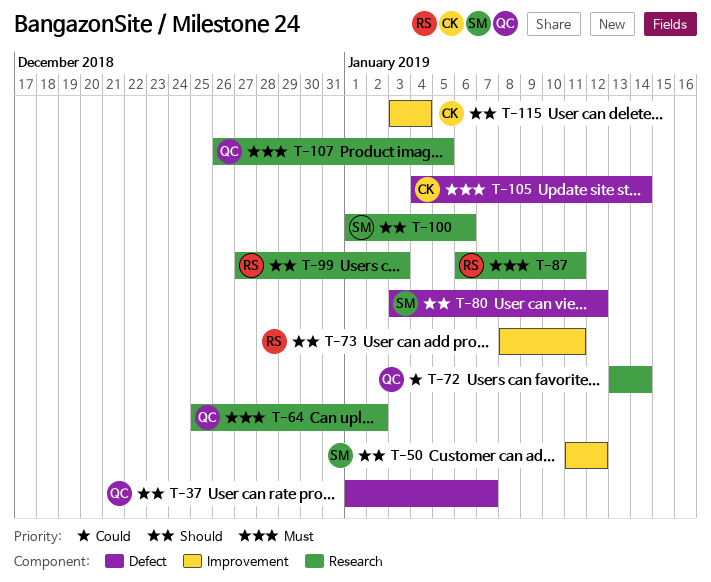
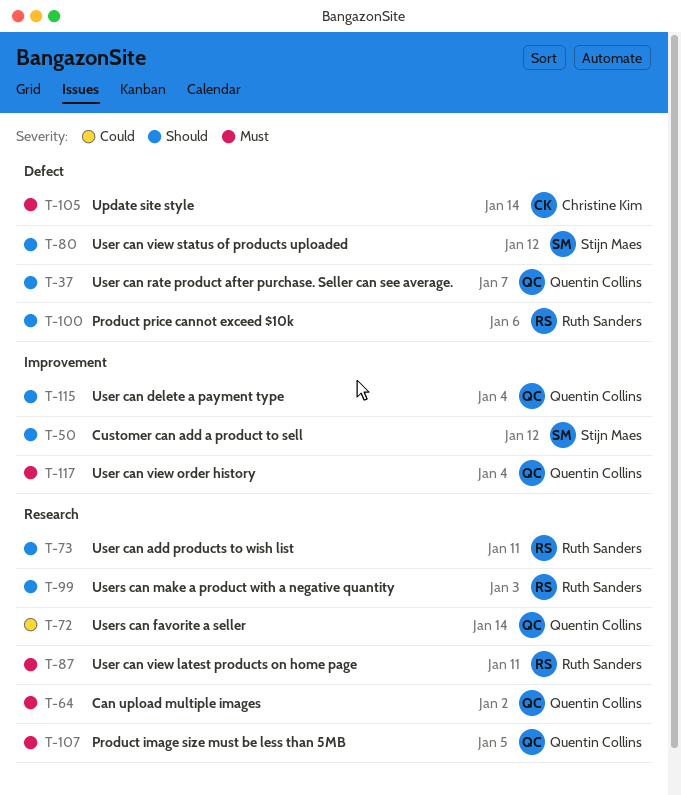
T-73, label: Improvement -> Research
T-100, owner: Stijn Maes -> Ruth Sanders
T-100, label: Research -> Defect
T-115, owner: Christine Kim -> Quentin Collins
T-117: none -> present

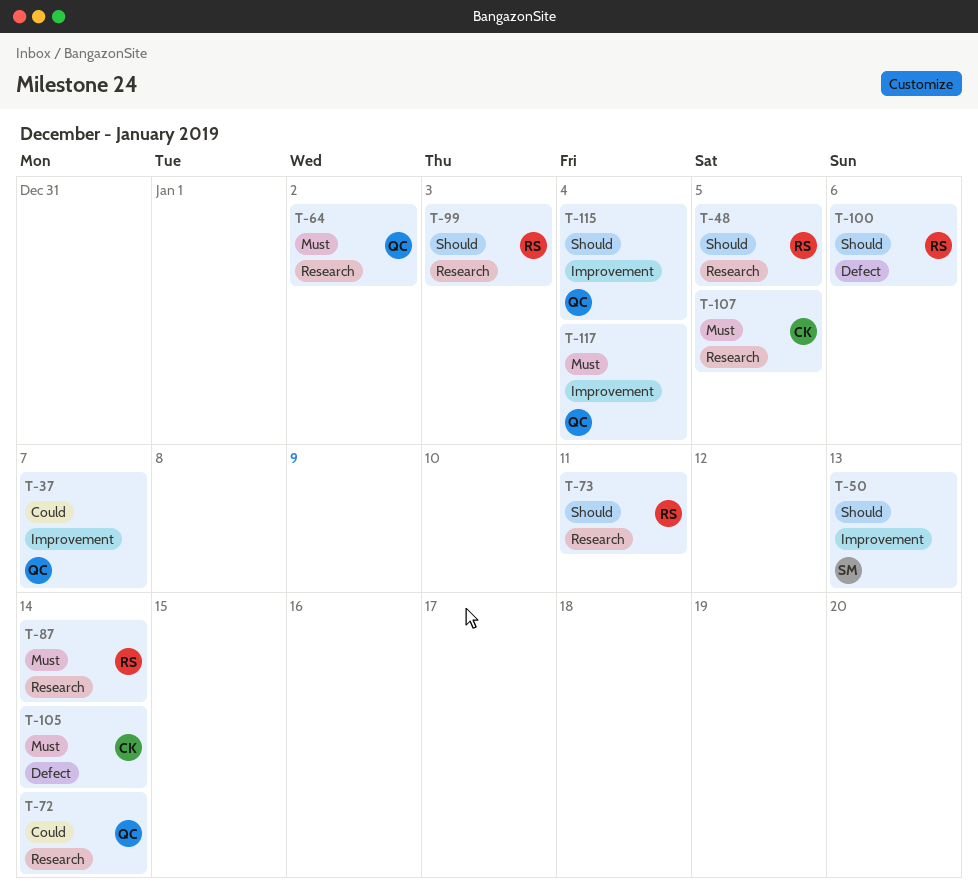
T-37, priority: Should -> Could
T-37, label: Defect -> Improvement
T-48: none -> present
T-50, due: Jan 12 -> Jan 13
T-80: present -> none
T-87, due: Jan 11 -> Jan 14
T-107, owner: Quentin Collins -> Christine Kim

